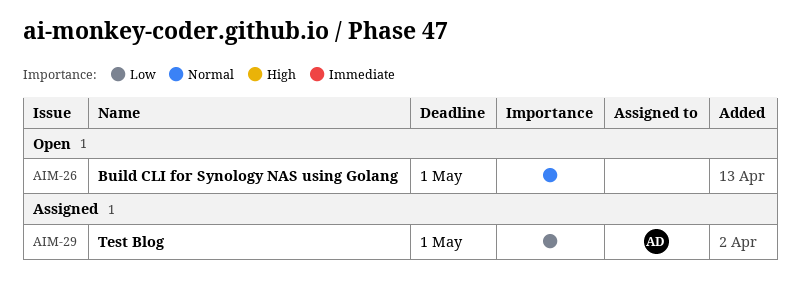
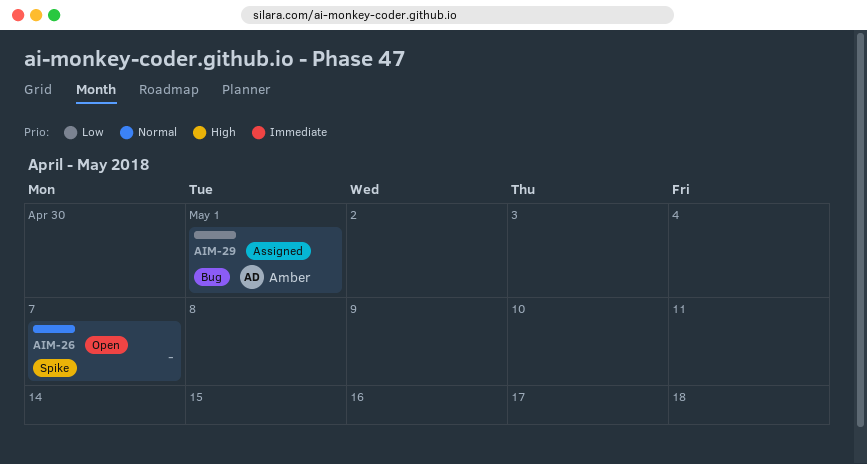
AIM-26, due: May 1 -> May 7

